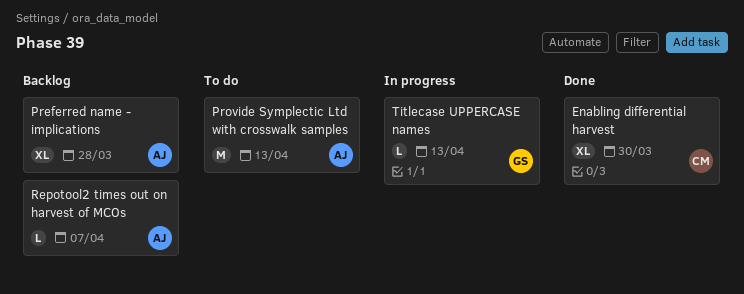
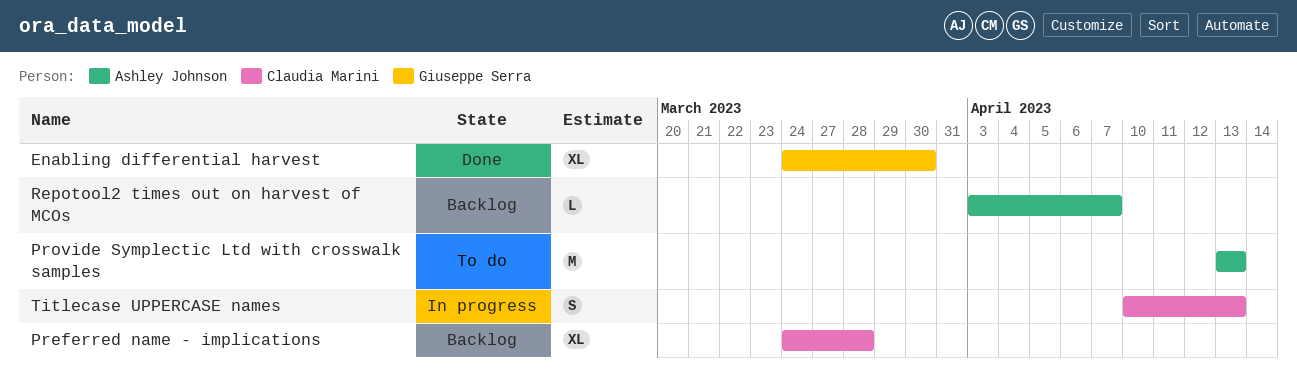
Enabling differential harvest, owner: Claudia Marini -> Giuseppe Serra
Preferred name - implications, owner: Ashley Johnson -> Claudia Marini
Titlecase UPPERCASE names, owner: Giuseppe Serra -> Claudia Marini
Titlecase UPPERCASE names, estimate: L -> S

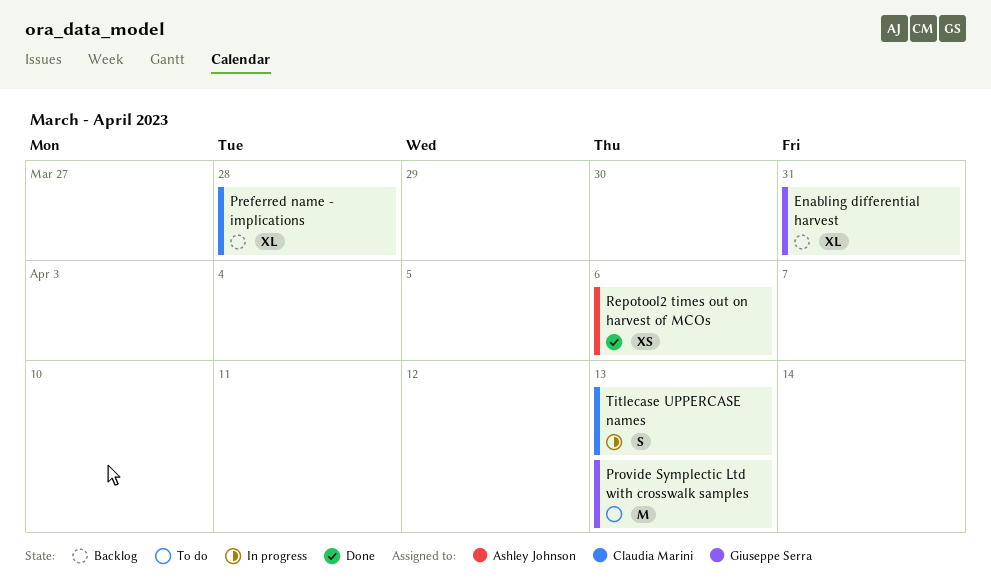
Enabling differential harvest, status: Done -> Backlog
Enabling differential harvest, due: Mar 30 -> Mar 31
Provide Symplectic Ltd with crosswalk samples, owner: Ashley Johnson -> Giuseppe Serra
Repotool2 times out on harvest of MCOs, status: Backlog -> Done
Repotool2 times out on harvest of MCOs, estimate: L -> XS
Repotool2 times out on harvest of MCOs, due: Apr 7 -> Apr 6

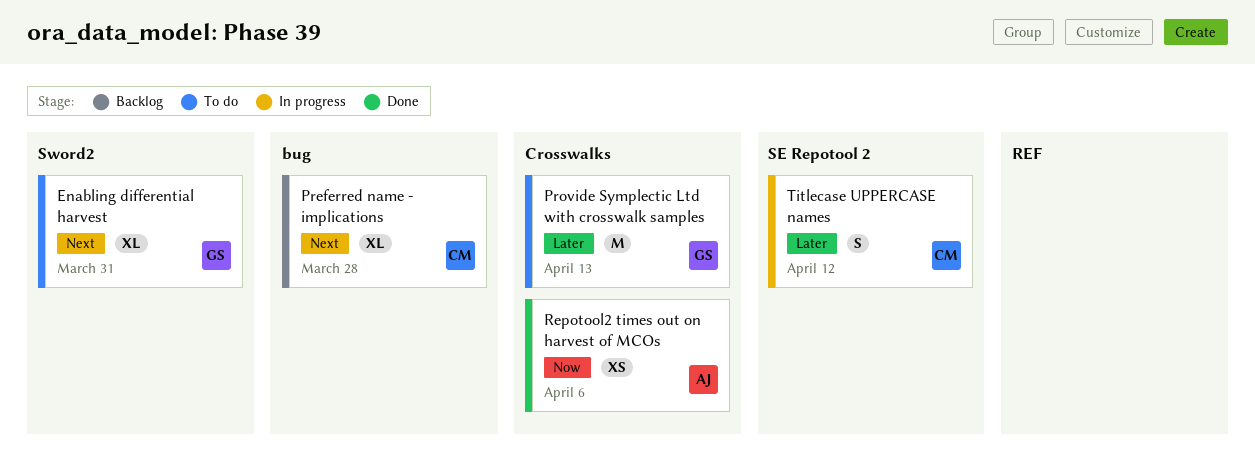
Enabling differential harvest, status: Backlog -> To do
Titlecase UPPERCASE names, due: Apr 13 -> Apr 12

